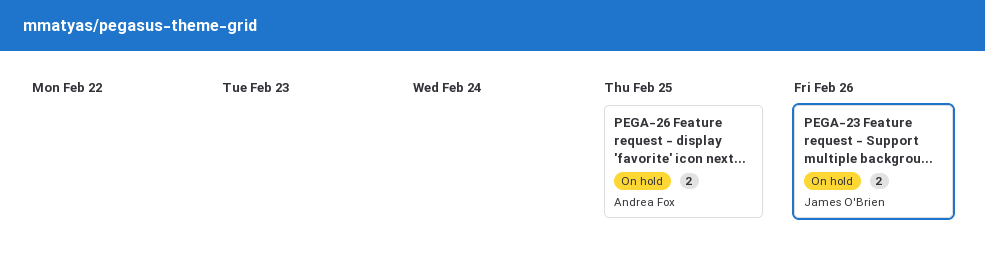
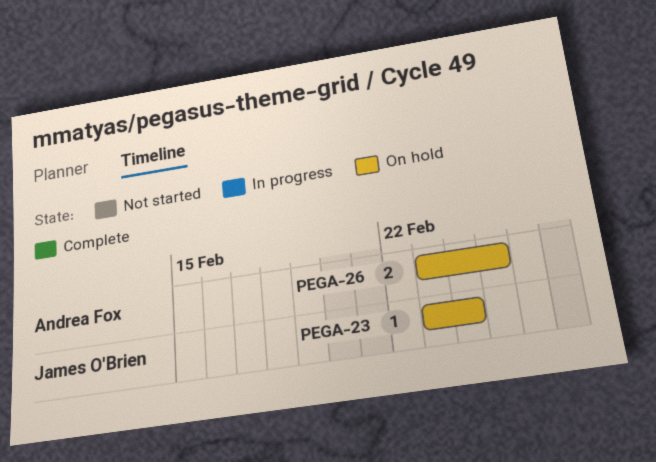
PEGA-23, estimate: 2 -> 1
PEGA-23, due: Feb 26 -> Feb 24

